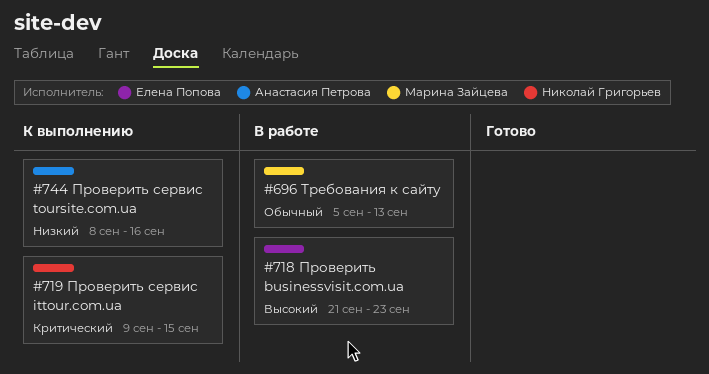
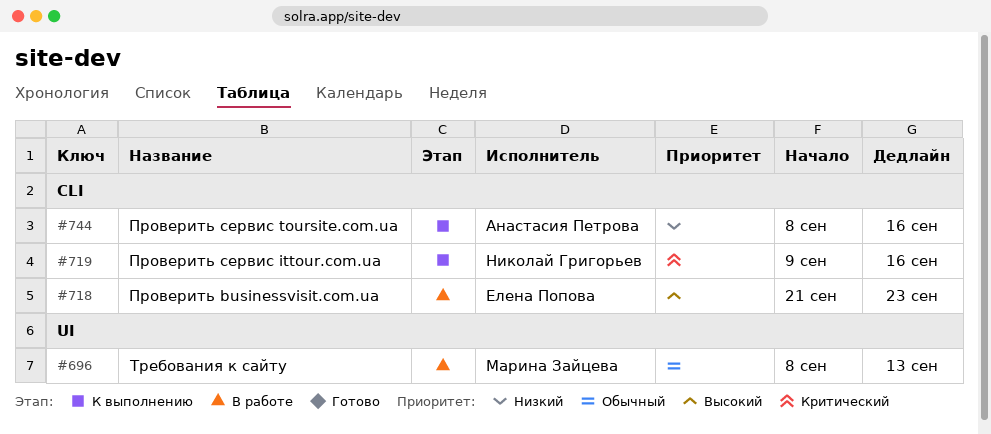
#696, start: Sep 5 -> Sep 8
#719, due: Sep 15 -> Sep 16

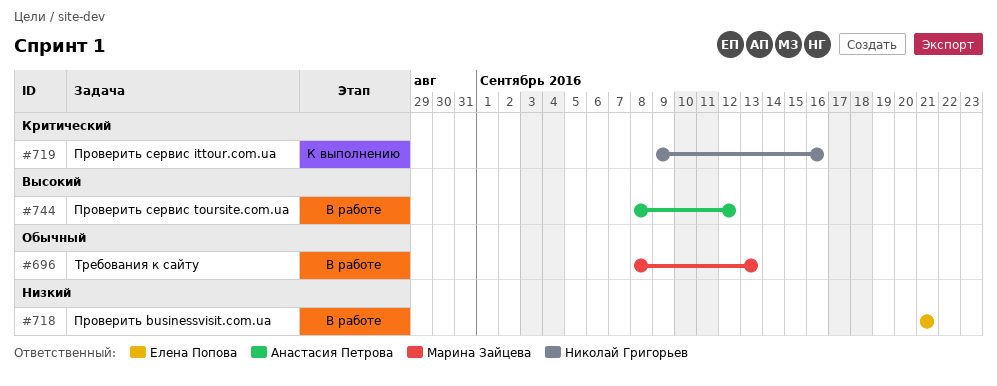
#718, priority: Высокий -> Низкий
#718, due: Sep 23 -> Sep 21
#744, status: К выполнению -> В работе
#744, priority: Низкий -> Высокий
#744, due: Sep 16 -> Sep 12

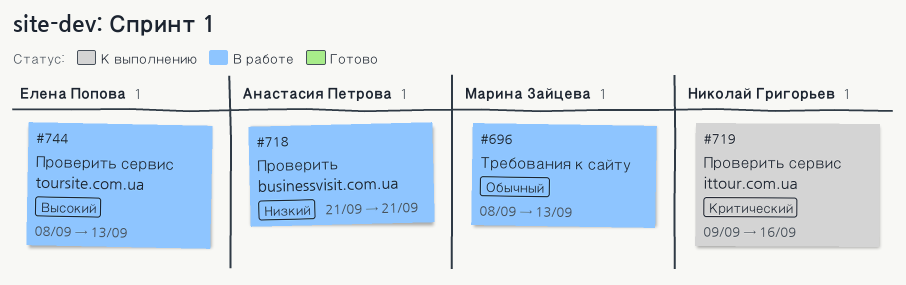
#718, owner: Елена Попова -> Анастасия Петрова
#744, owner: Анастасия Петрова -> Елена Попова
#744, due: Sep 12 -> Sep 13

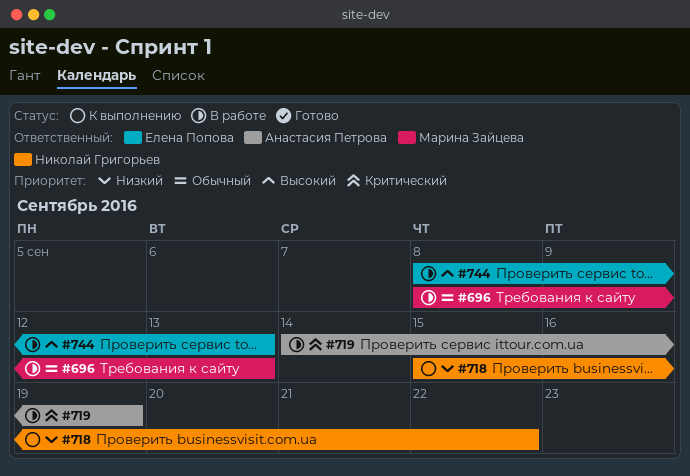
#718, status: В работе -> К выполнению
#718, owner: Анастасия Петрова -> Николай Григорьев
#718, start: Sep 21 -> Sep 15
#718, due: Sep 21 -> Sep 22
#719, status: К выполнению -> В работе
#719, owner: Николай Григорьев -> Анастасия Петрова
#719, start: Sep 9 -> Sep 14
#719, due: Sep 16 -> Sep 19

